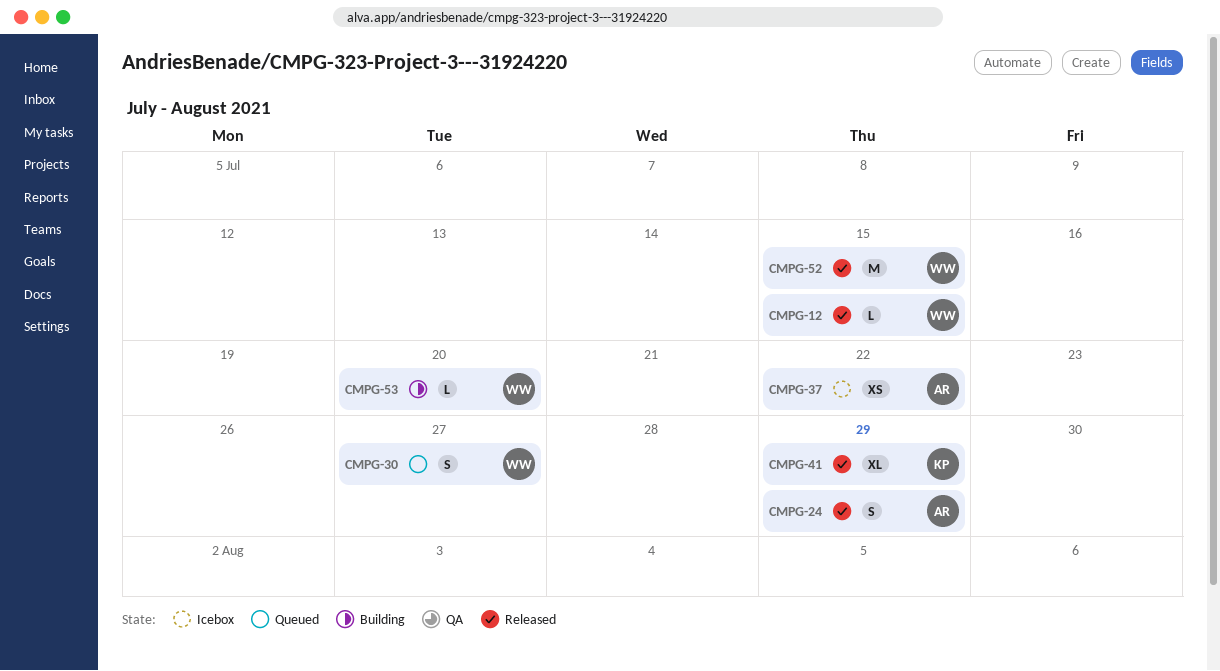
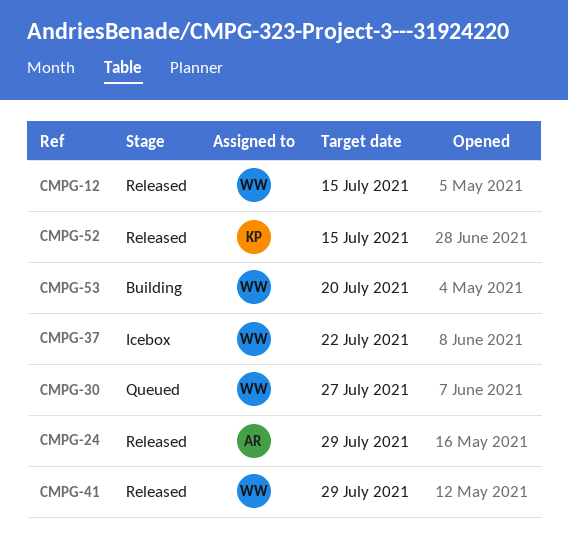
CMPG-37, owner: AR -> WW
CMPG-41, owner: KP -> WW
CMPG-52, owner: WW -> KP

